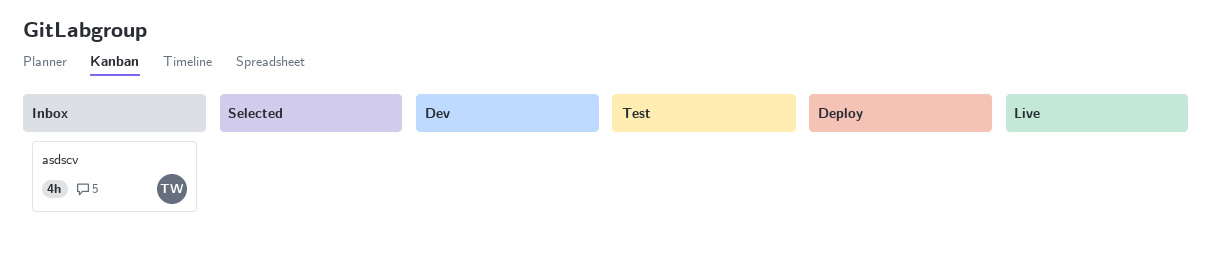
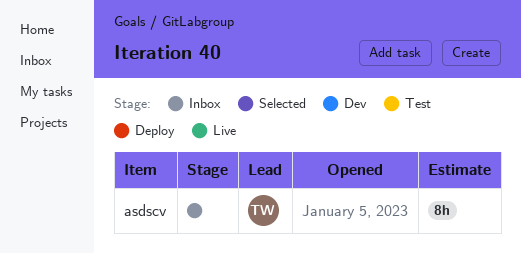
asdscv, estimate: 4h -> 8h

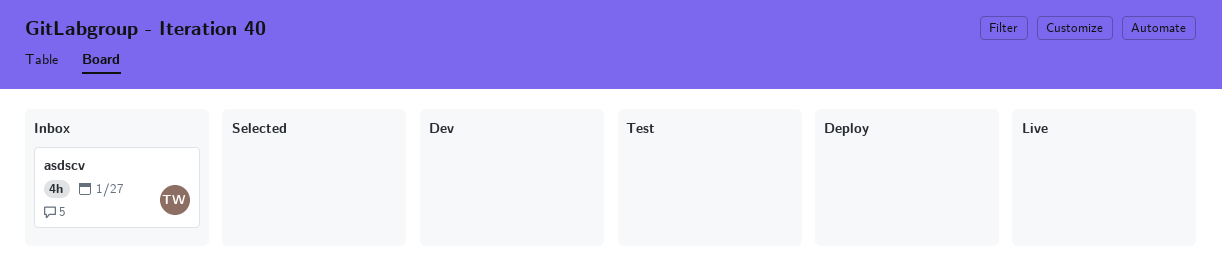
asdscv, estimate: 8h -> 4h

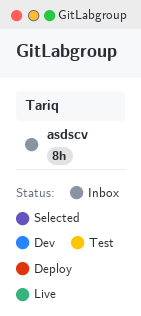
asdscv, estimate: 4h -> 8h

